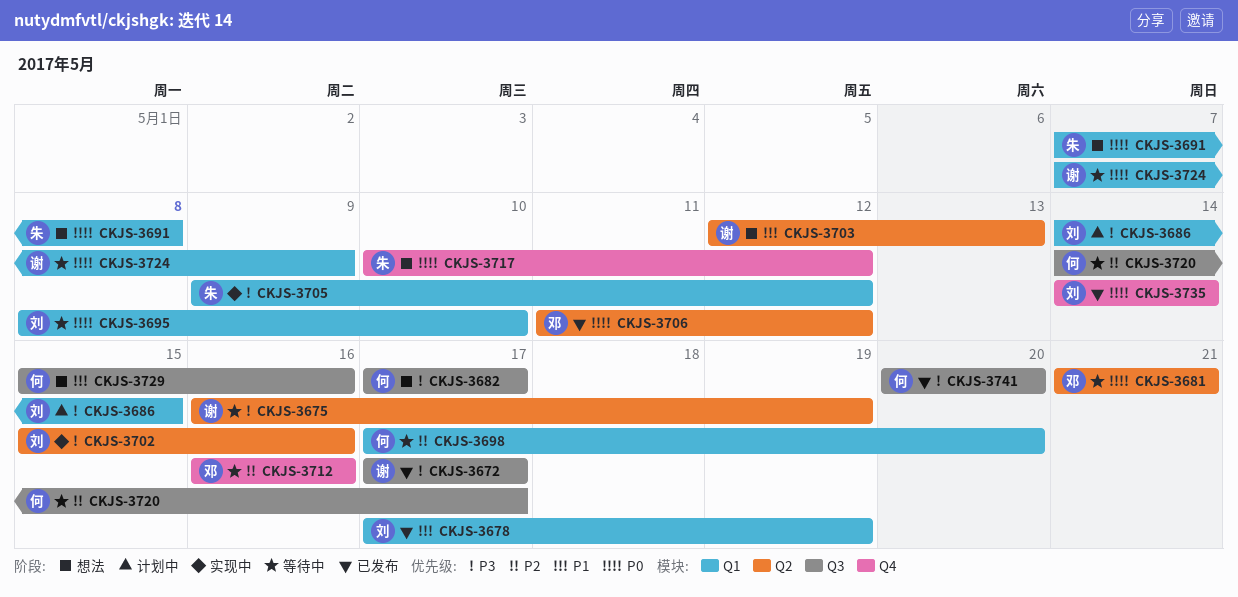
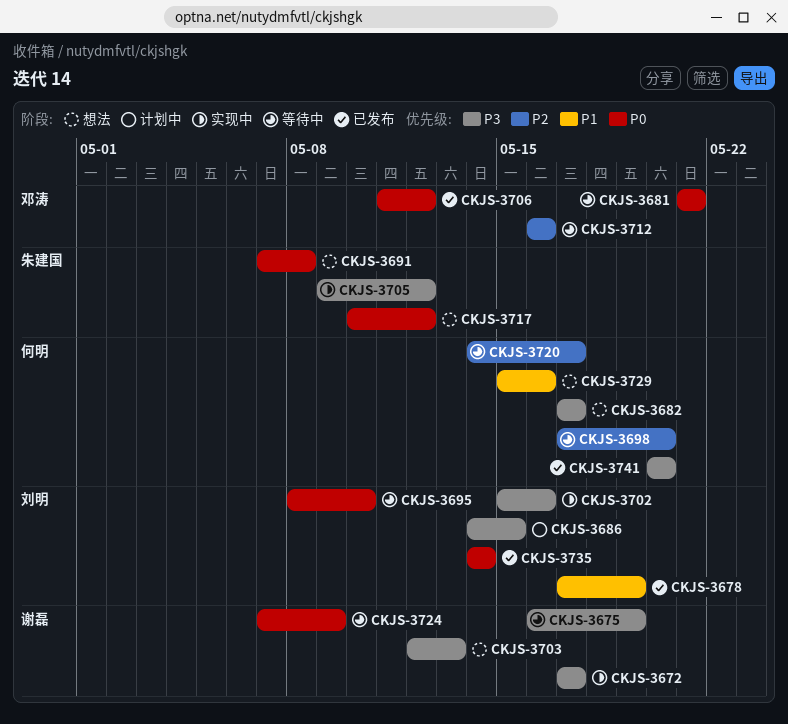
CKJS-3672, status: 已发布 -> 实现中
CKJS-3703, priority: P1 -> P3

